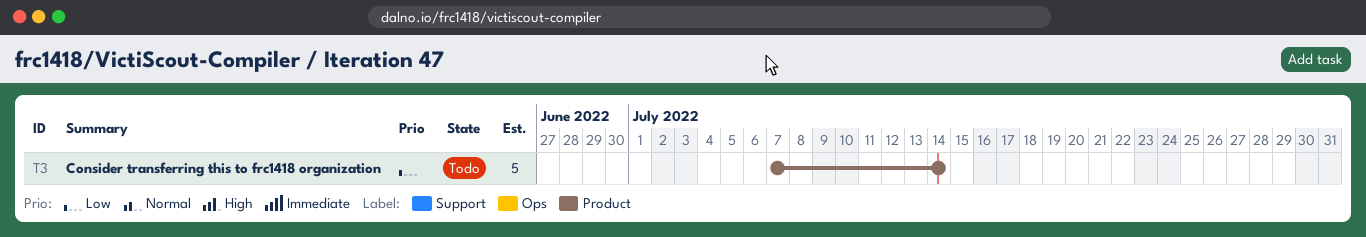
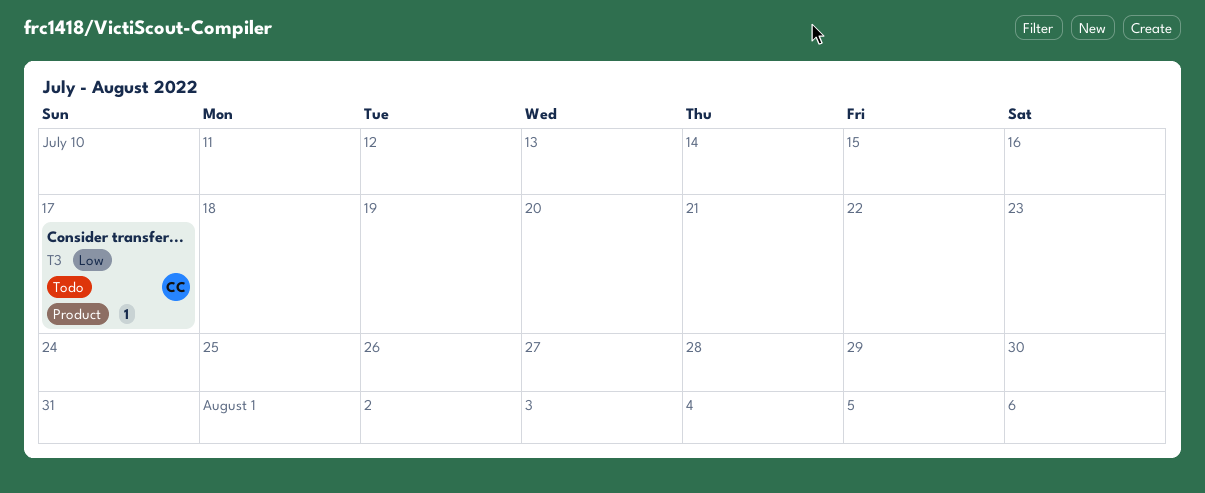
T3, estimate: 5 -> 1
T3, due: Jul 14 -> Jul 17

